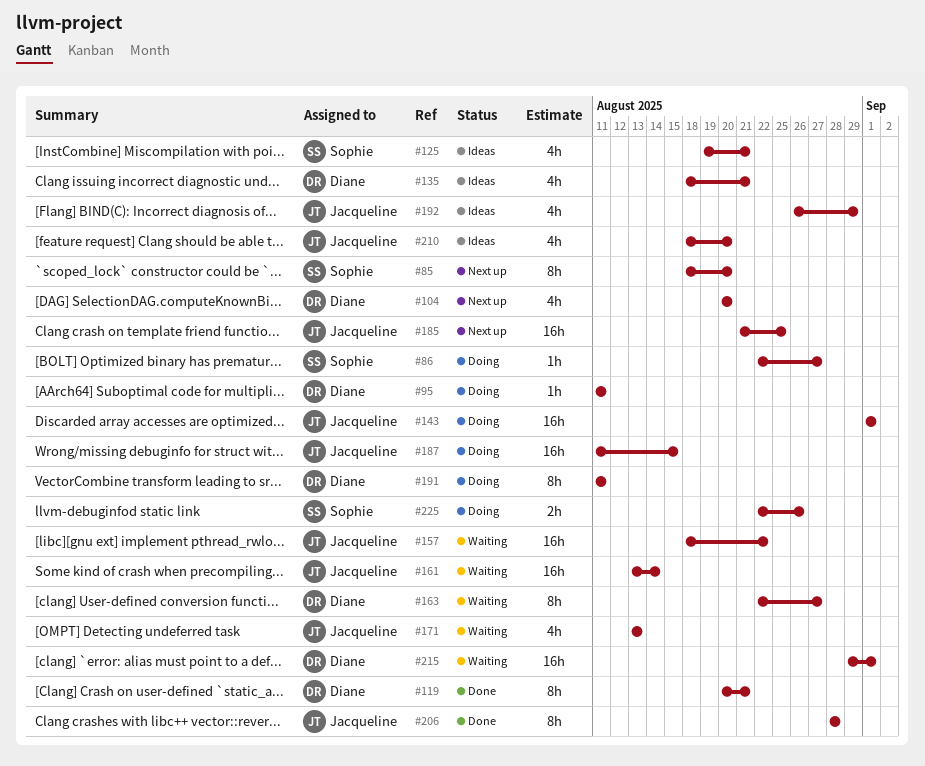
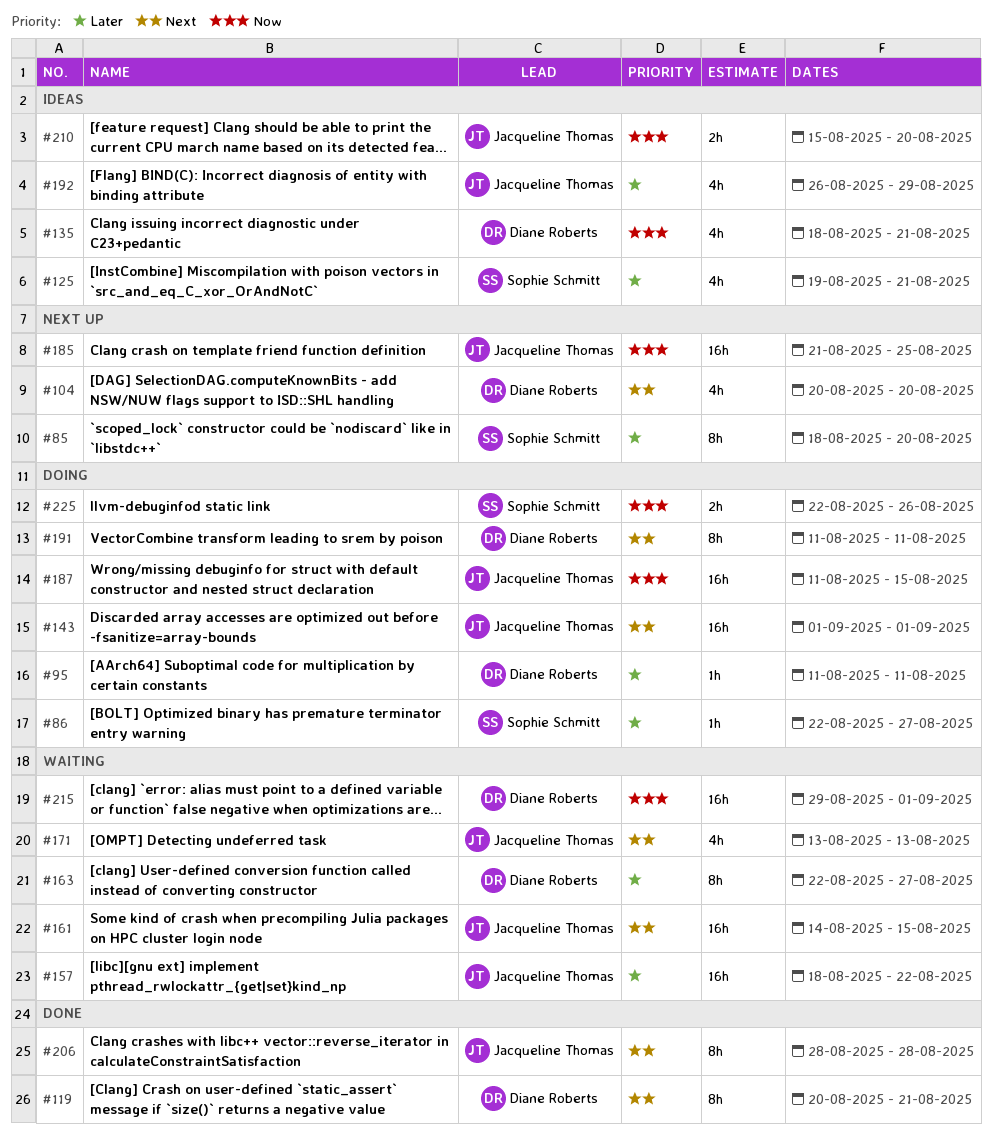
#161, start: Aug 13 -> Aug 14
#161, due: Aug 14 -> Aug 15
#210, estimate: 4h -> 2h
#210, start: Aug 18 -> Aug 15

